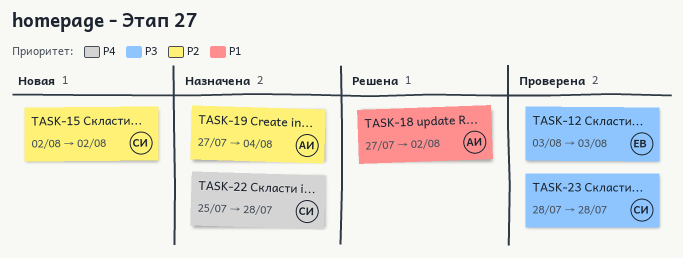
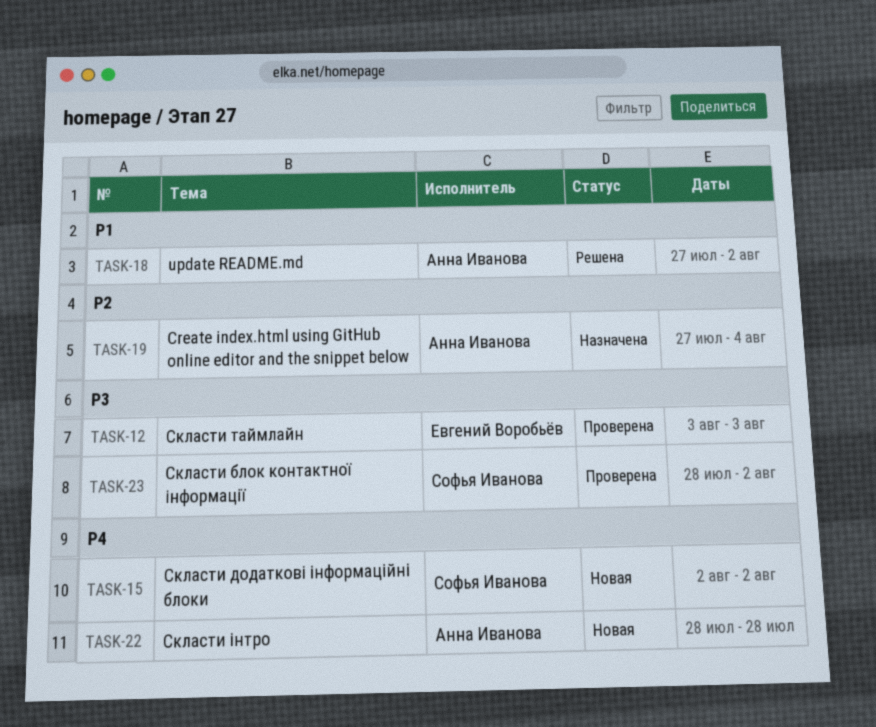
TASK-15, priority: P2 -> P4
TASK-22, status: Назначена -> Новая
TASK-22, owner: Софья Иванова -> Анна Иванова
TASK-22, start: Jul 25 -> Jul 28
TASK-23, due: Jul 28 -> Aug 2

